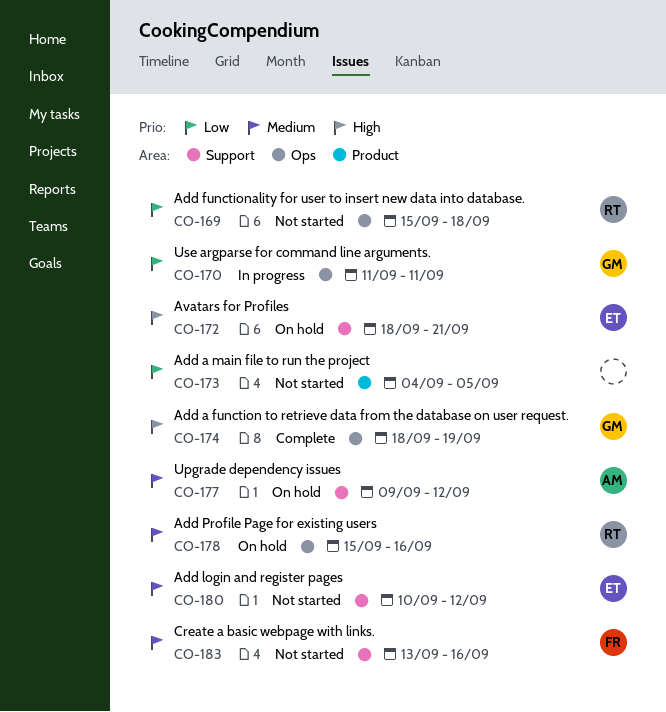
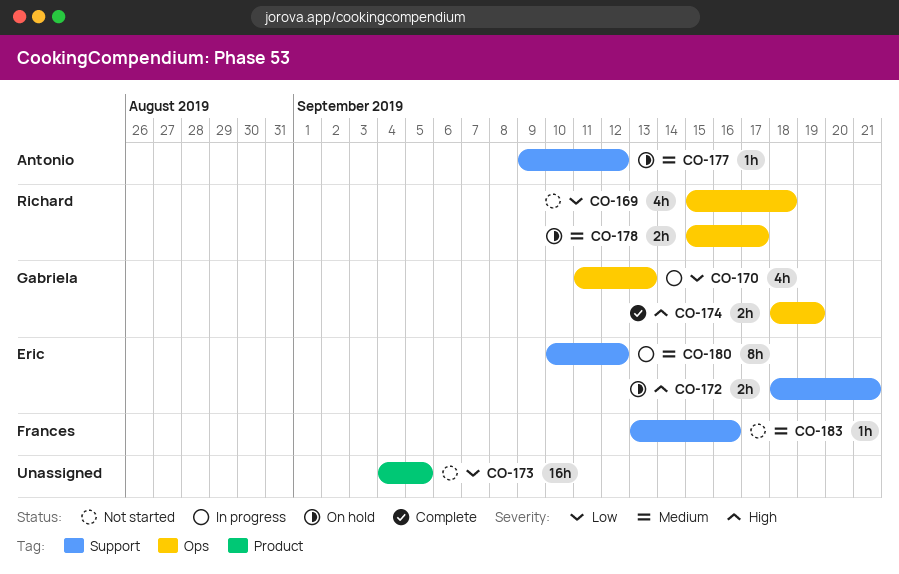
CO-170, due: Sep 11 -> Sep 13
CO-178, due: Sep 16 -> Sep 17
CO-180, status: Not started -> In progress

